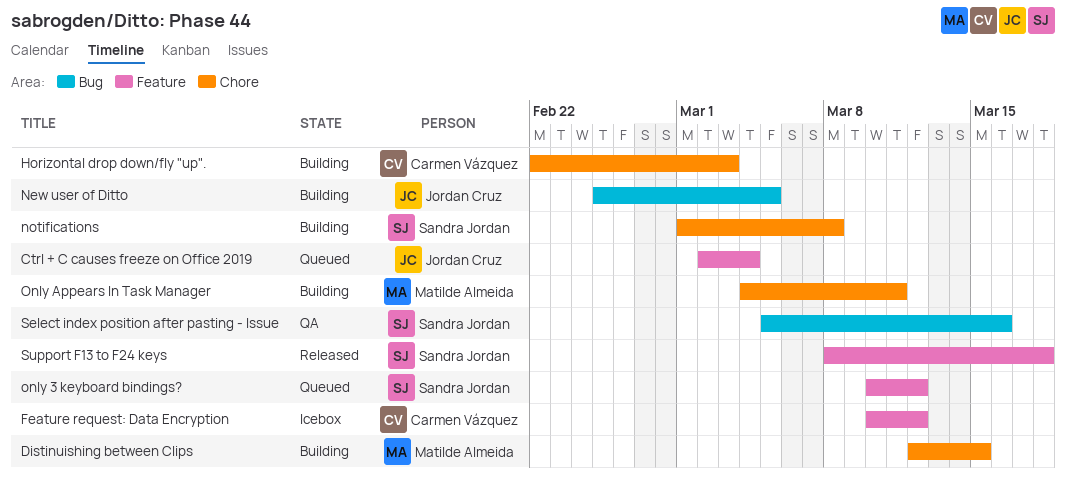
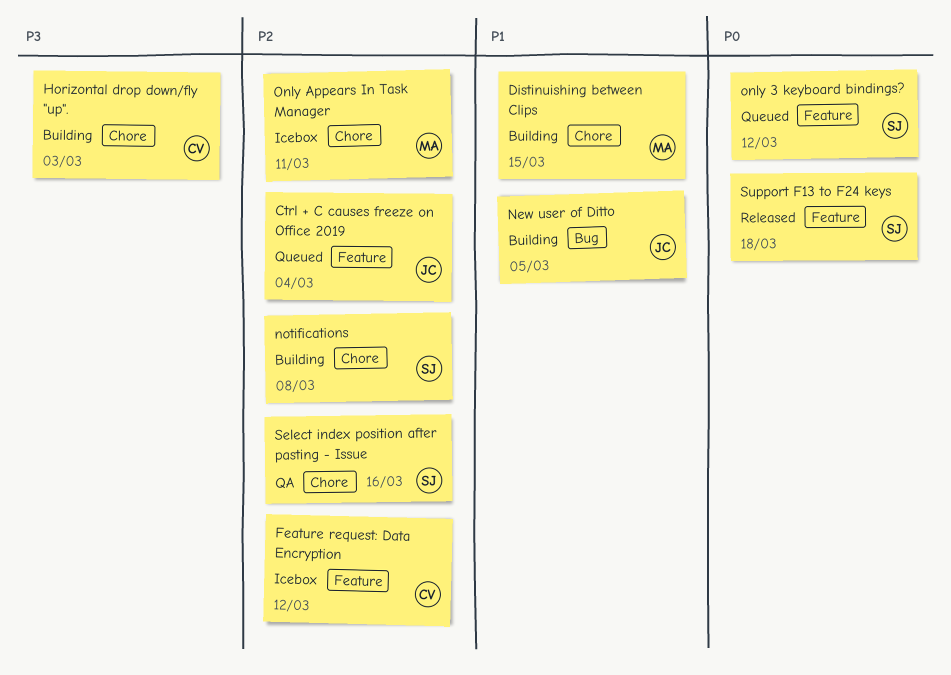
Only Appears In Task Manager, status: Building -> Icebox
Select index position after pasting - Issue, label: Bug -> Chore

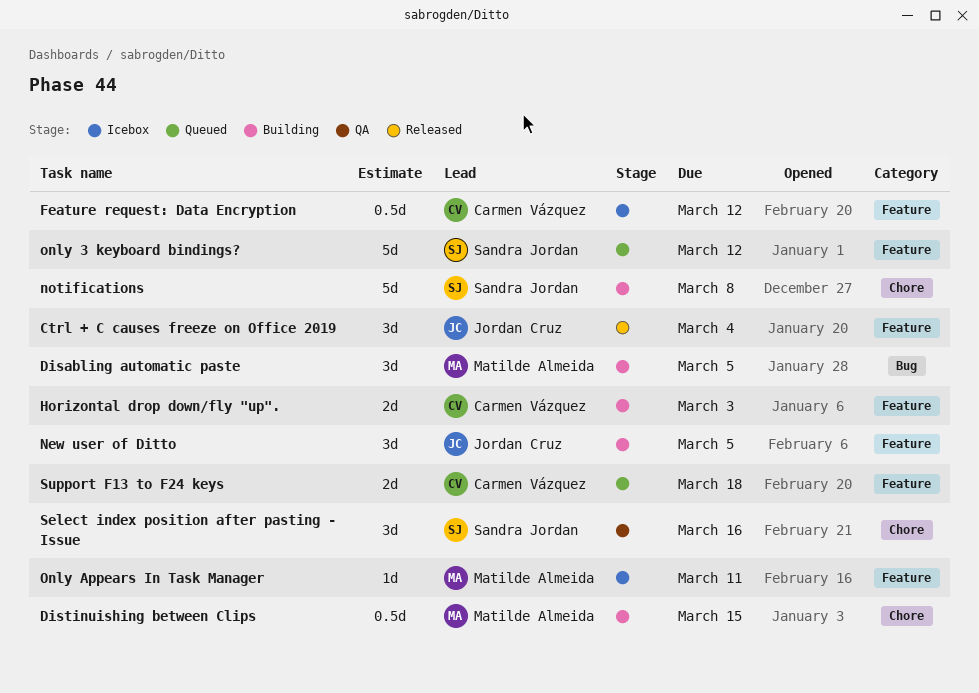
Ctrl + C causes freeze on Office 2019, status: Queued -> Released
Disabling automatic paste: none -> present
Horizontal drop down/fly "up"., label: Chore -> Feature
New user of Ditto, label: Bug -> Feature
Only Appears In Task Manager, label: Chore -> Feature
Support F13 to F24 keys, status: Released -> Queued
Support F13 to F24 keys, owner: Sandra Jordan -> Carmen Vázquez

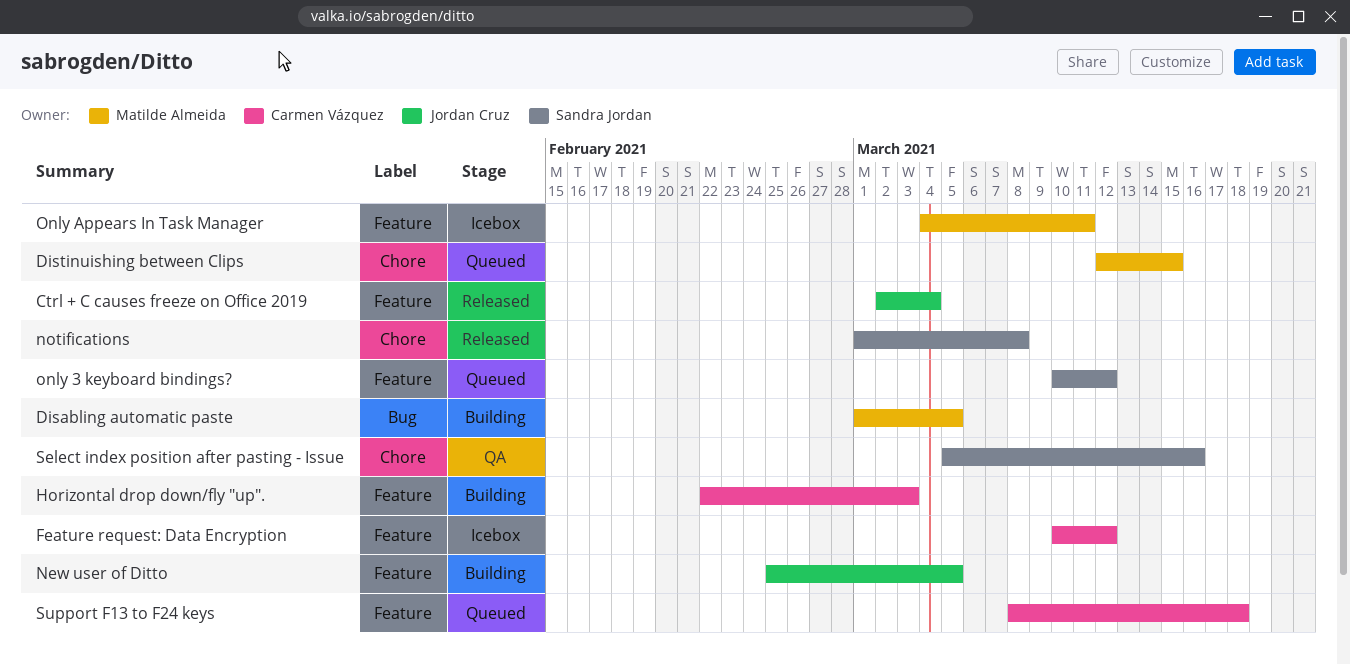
Distinuishing between Clips, status: Building -> Queued
notifications, status: Building -> Released

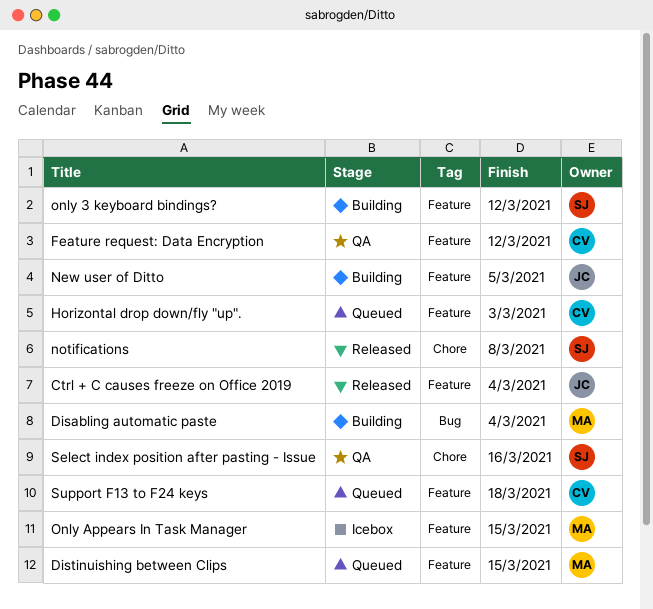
Disabling automatic paste, due: Mar 5 -> Mar 4
Distinuishing between Clips, label: Chore -> Feature
Feature request: Data Encryption, status: Icebox -> QA
Horizontal drop down/fly "up"., status: Building -> Queued
only 3 keyboard bindings?, status: Queued -> Building
Only Appears In Task Manager, due: Mar 11 -> Mar 15

